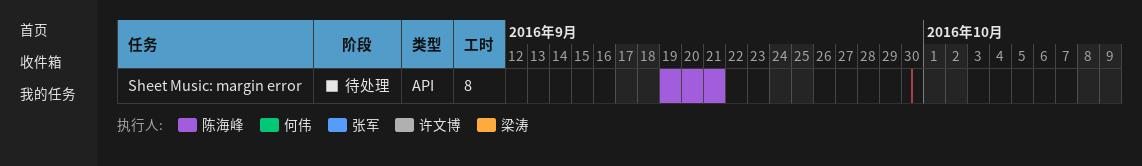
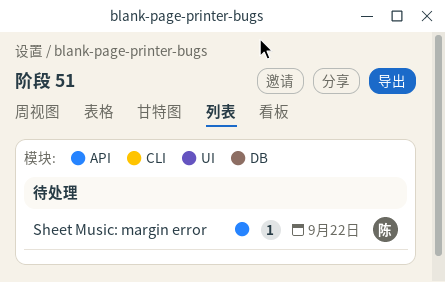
Sheet Music: margin error, estimate: 8 -> 1
Sheet Music: margin error, due: Sep 21 -> Sep 22

